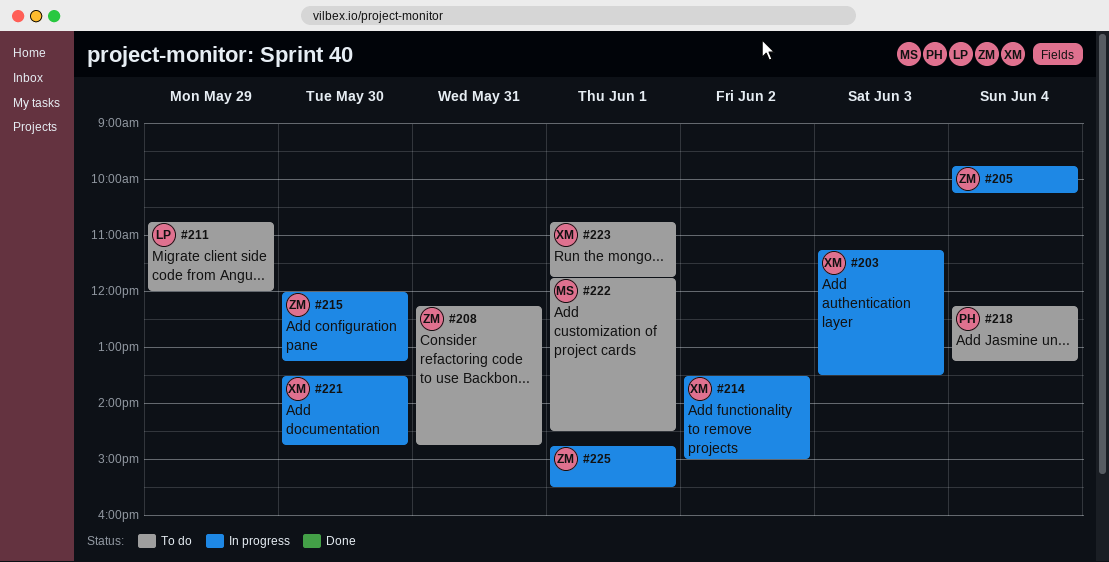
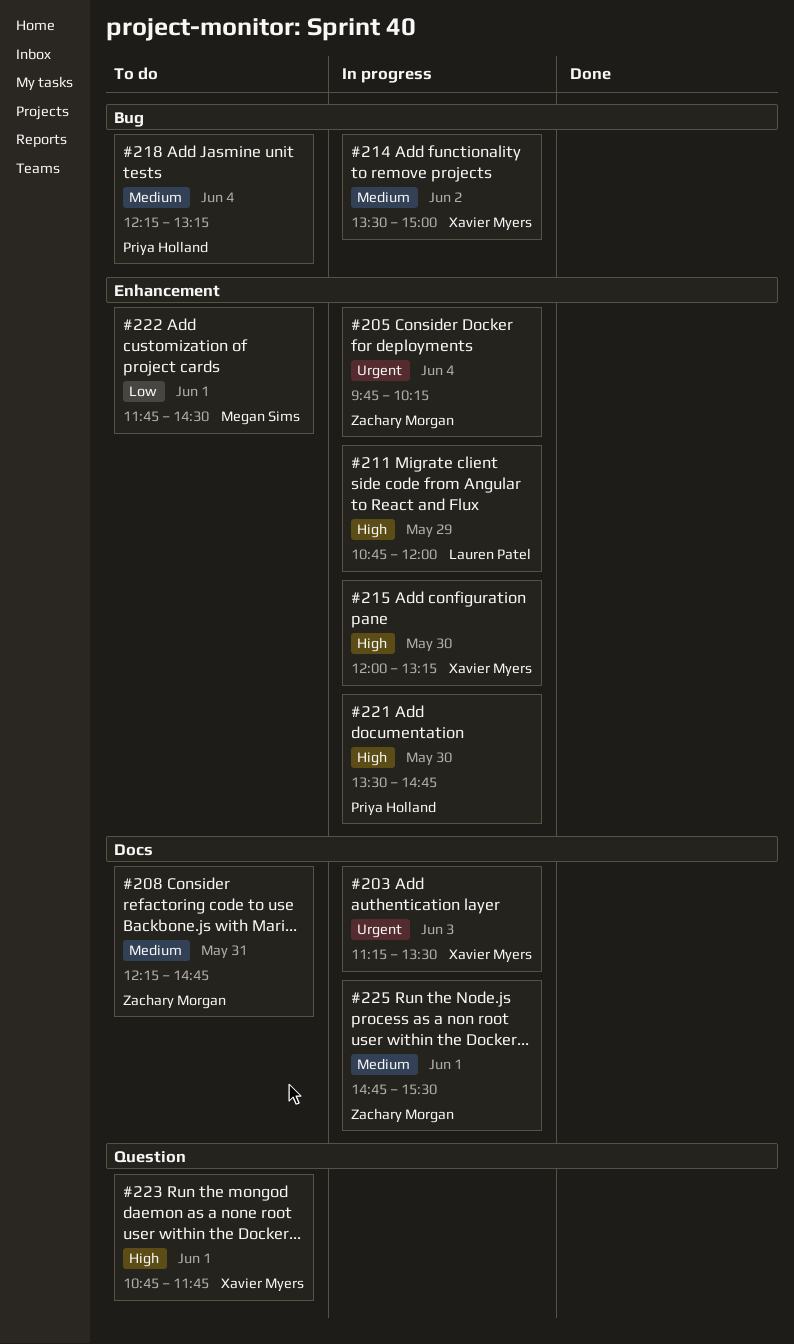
#211, status: To do -> In progress
#215, owner: Zachary Morgan -> Xavier Myers
#221, owner: Xavier Myers -> Priya Holland

